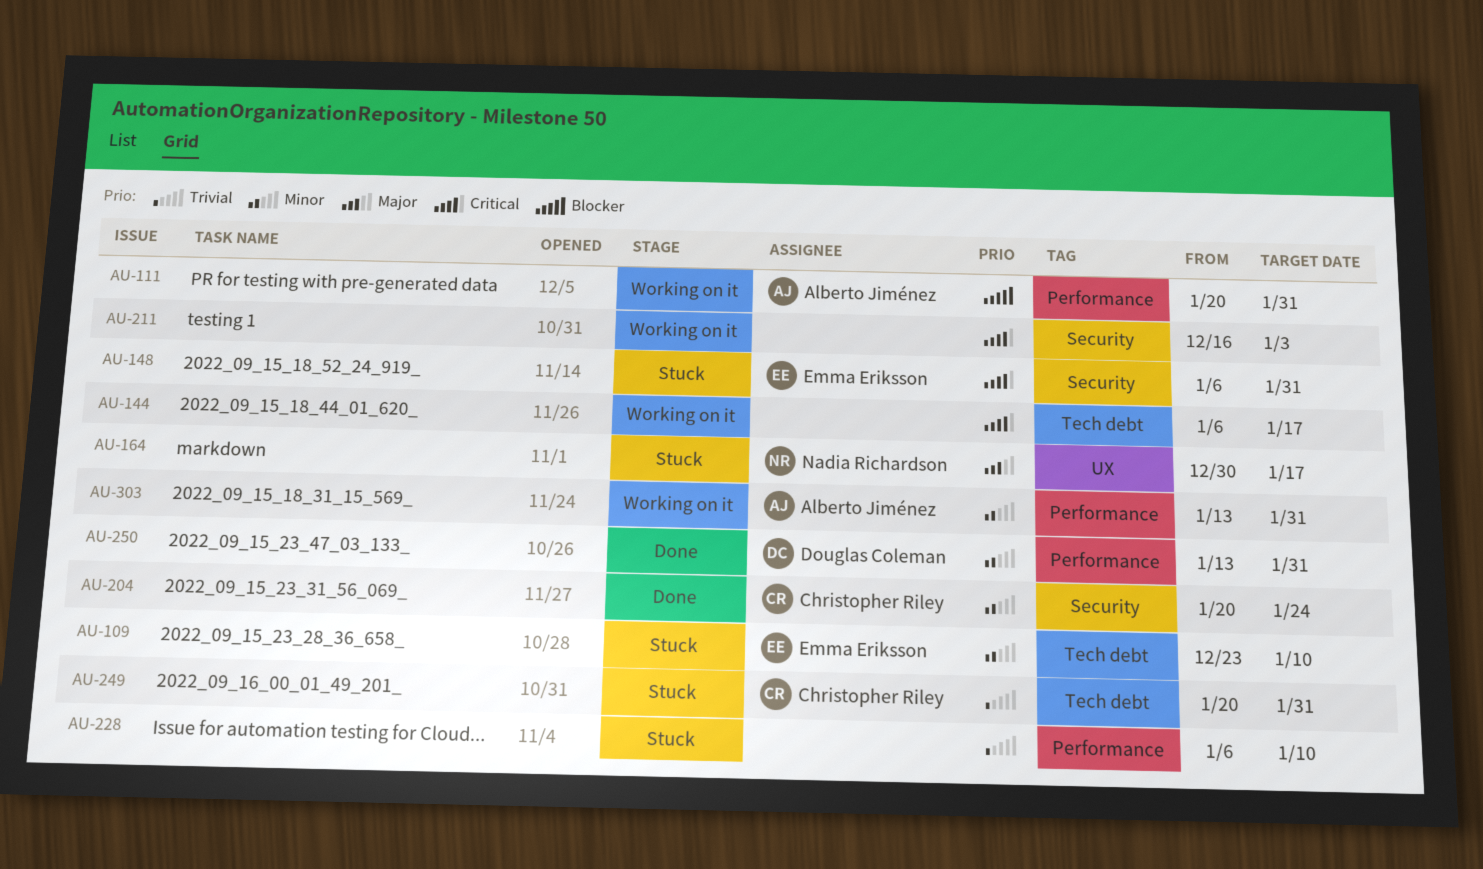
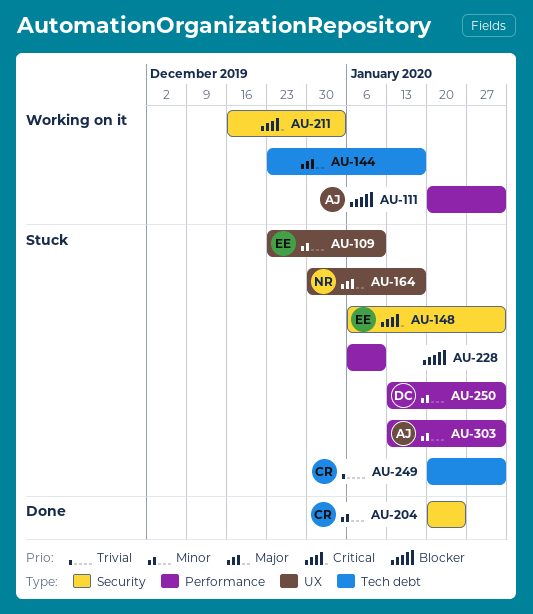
AU-109, label: Tech debt -> UX
AU-144, priority: Critical -> Major
AU-144, start: Jan 6 -> Dec 23
AU-228, priority: Trivial -> Blocker
AU-250, status: Done -> Stuck
AU-303, status: Working on it -> Stuck

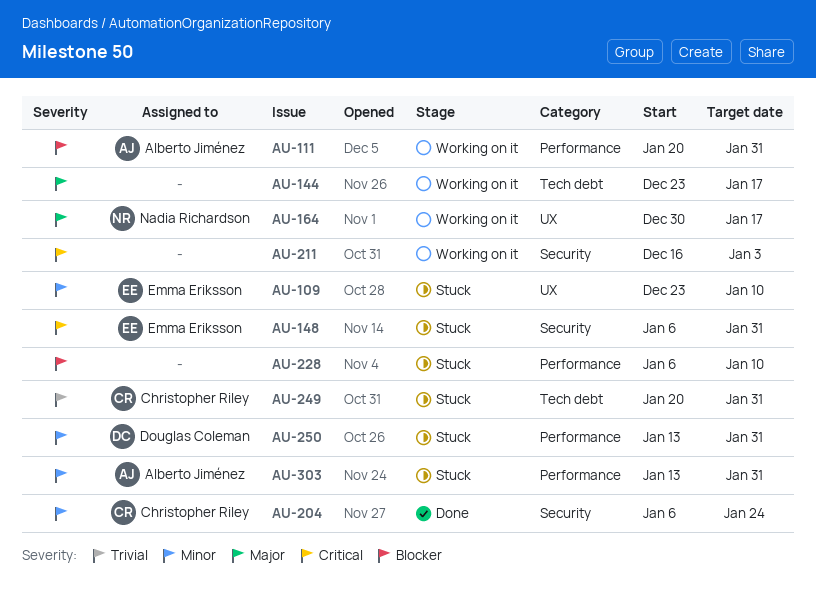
AU-164, status: Stuck -> Working on it
AU-204, start: Jan 20 -> Jan 6

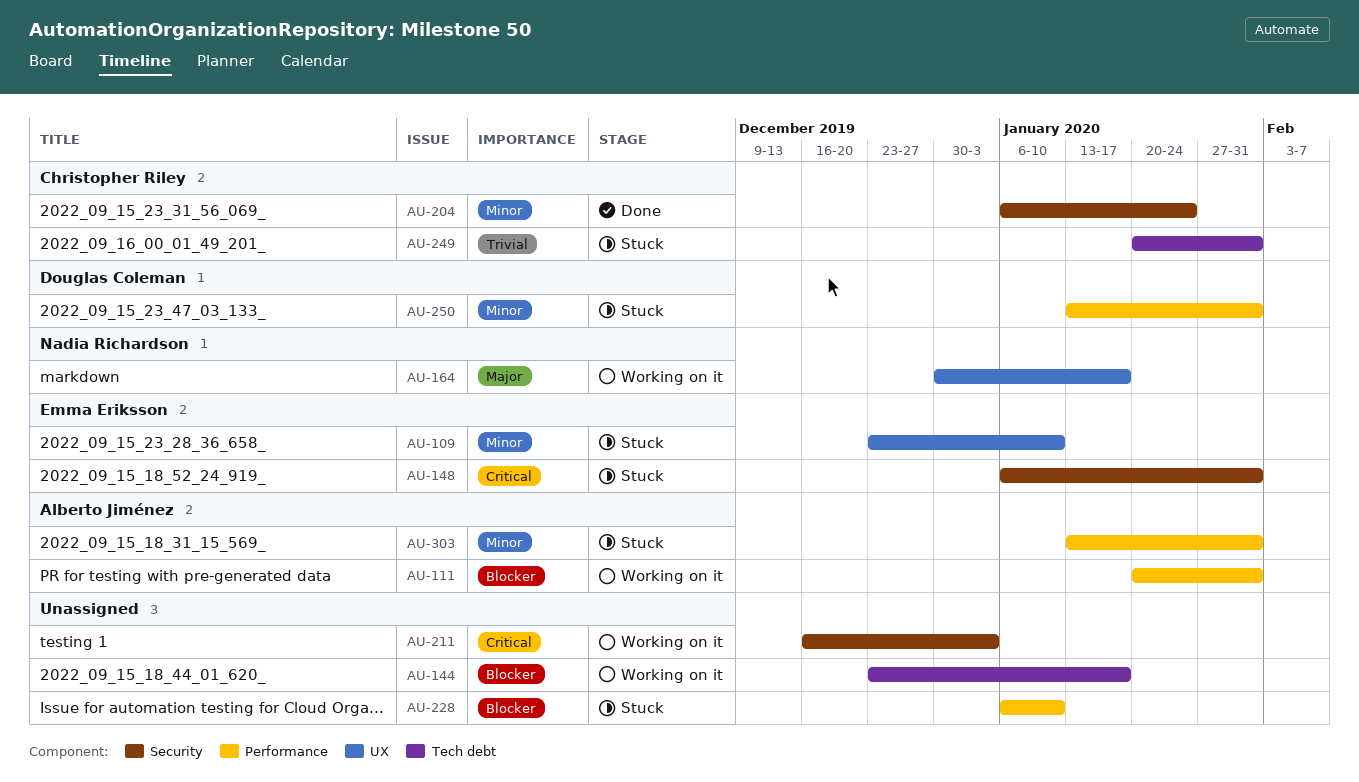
AU-144, priority: Major -> Blocker

